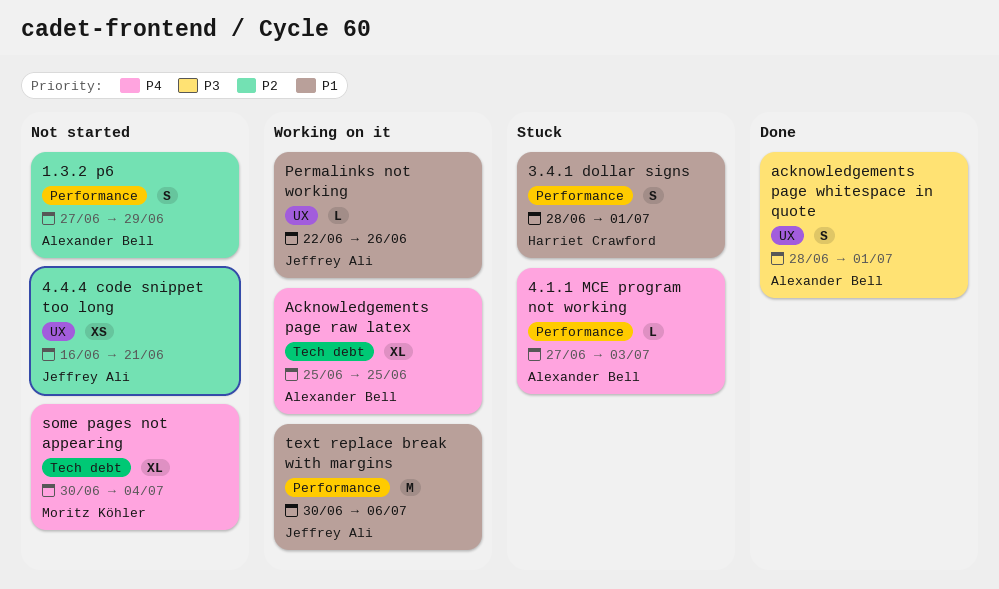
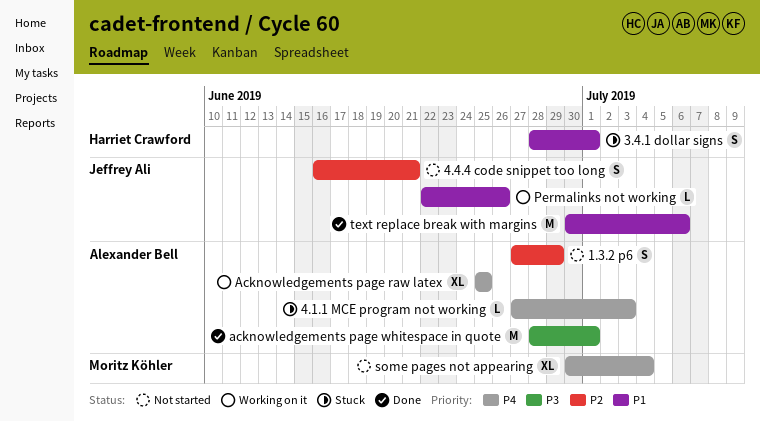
4.4.4 code snippet too long, estimate: XS -> S
acknowledgements page whitespace in quote, estimate: S -> M
text replace break with margins, status: Working on it -> Done

